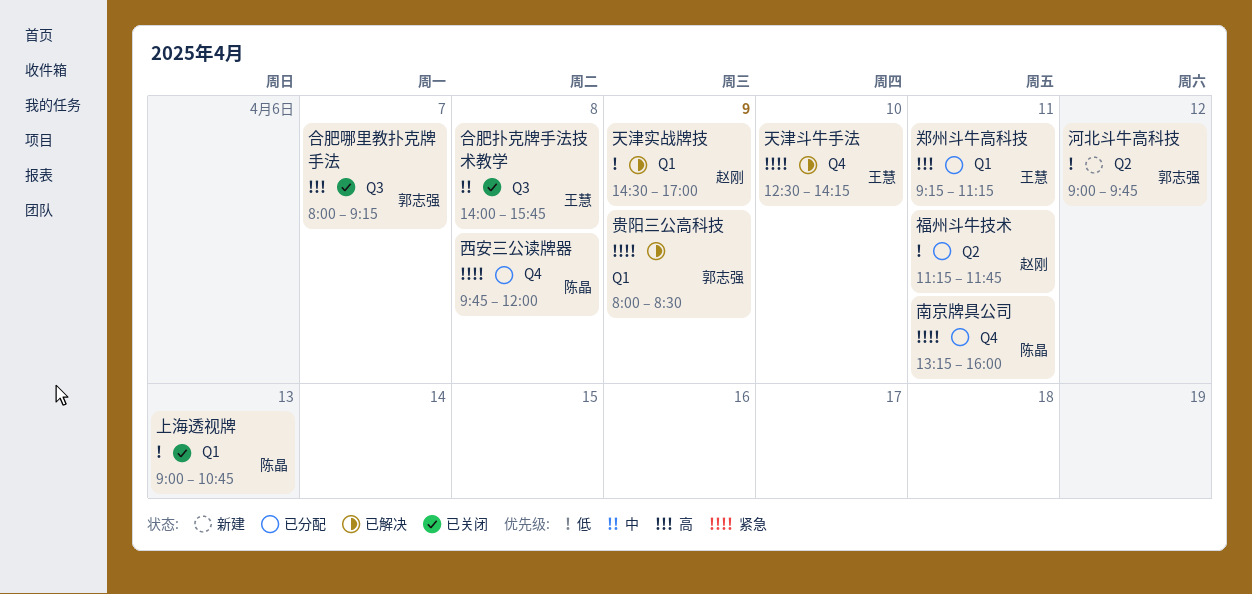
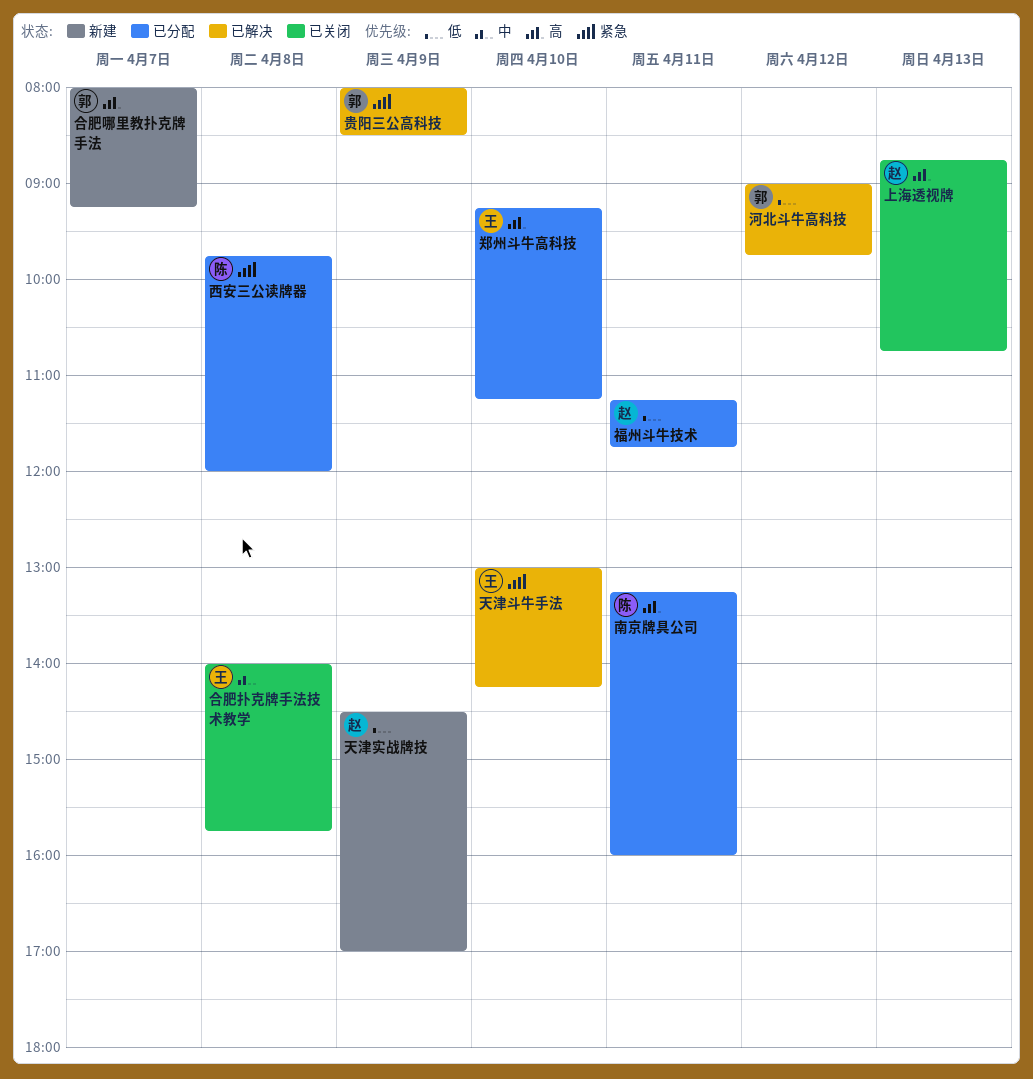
上海透视牌, owner: 陈晶 -> 赵刚
上海透视牌, priority: 低 -> 高
上海透视牌, begins: 09:00 -> 08:45
南京牌具公司, priority: 紧急 -> 高
合肥哪里教扑克牌手法, status: 已关闭 -> 新建
天津实战牌技, status: 已解决 -> 新建
天津斗牛手法, begins: 12:30 -> 13:00
河北斗牛高科技, status: 新建 -> 已解决
郑州斗牛高科技, day: Apr 11 -> Apr 10

